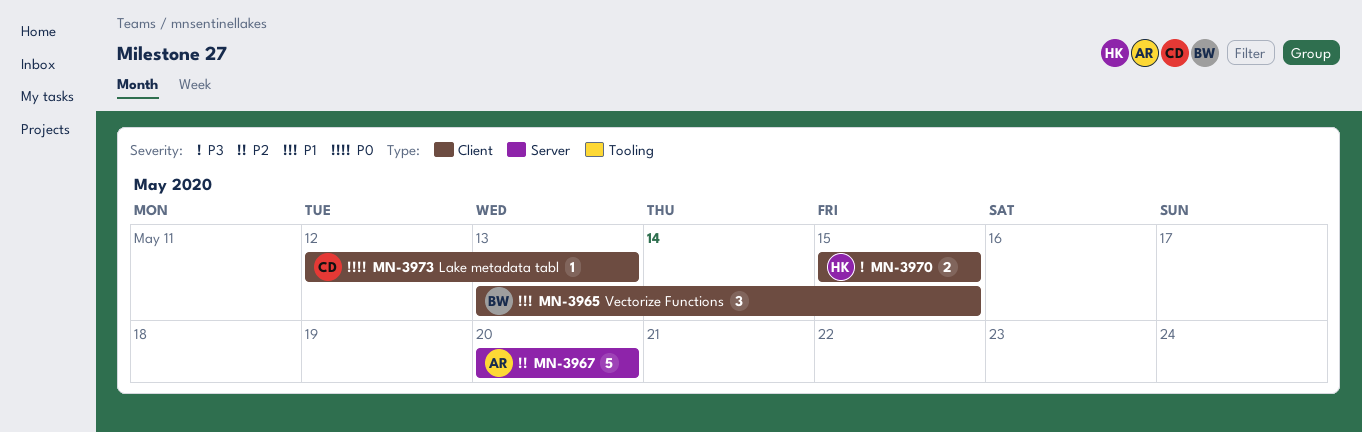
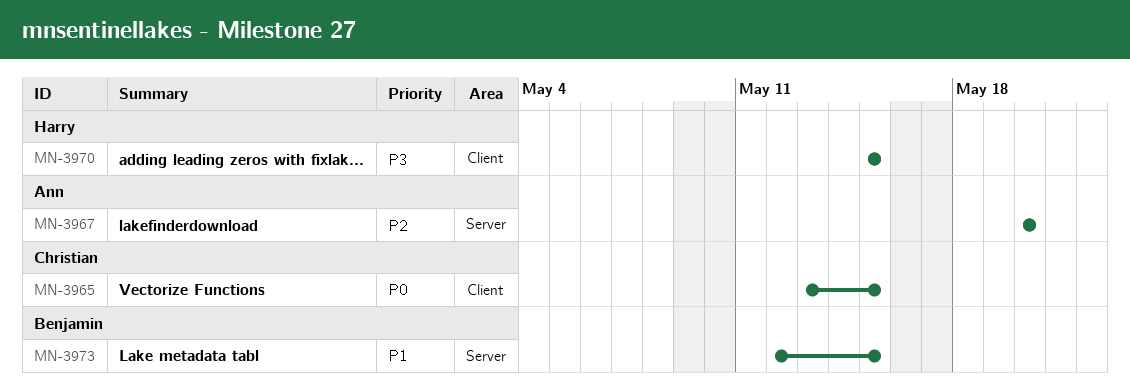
MN-3965, owner: Benjamin -> Christian
MN-3965, priority: P1 -> P0
MN-3973, owner: Christian -> Benjamin
MN-3973, priority: P0 -> P1
MN-3973, label: Client -> Server
MN-3973, due: May 13 -> May 15

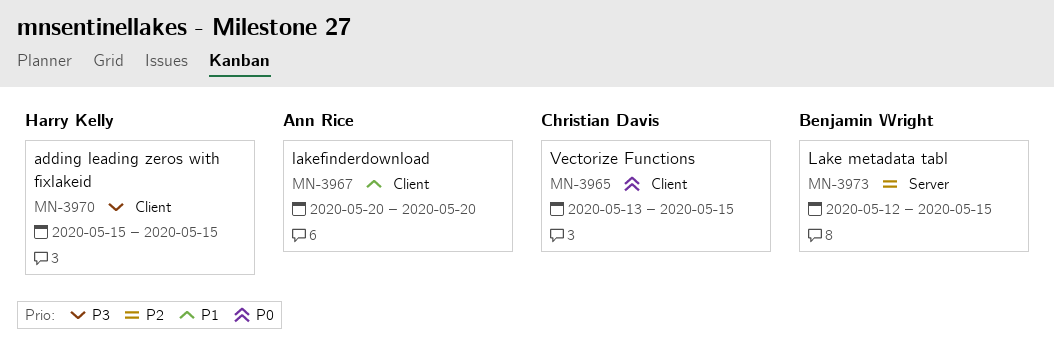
MN-3967, priority: P2 -> P1
MN-3967, label: Server -> Client
MN-3973, priority: P1 -> P2

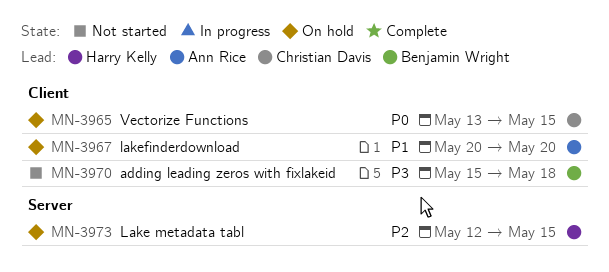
MN-3970, owner: Harry Kelly -> Benjamin Wright
MN-3970, due: May 15 -> May 18
MN-3973, owner: Benjamin Wright -> Harry Kelly

